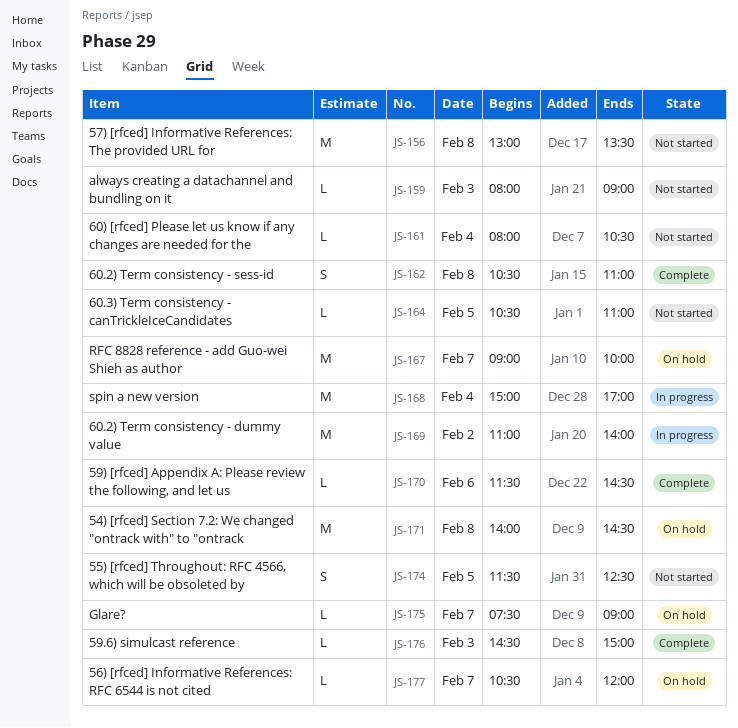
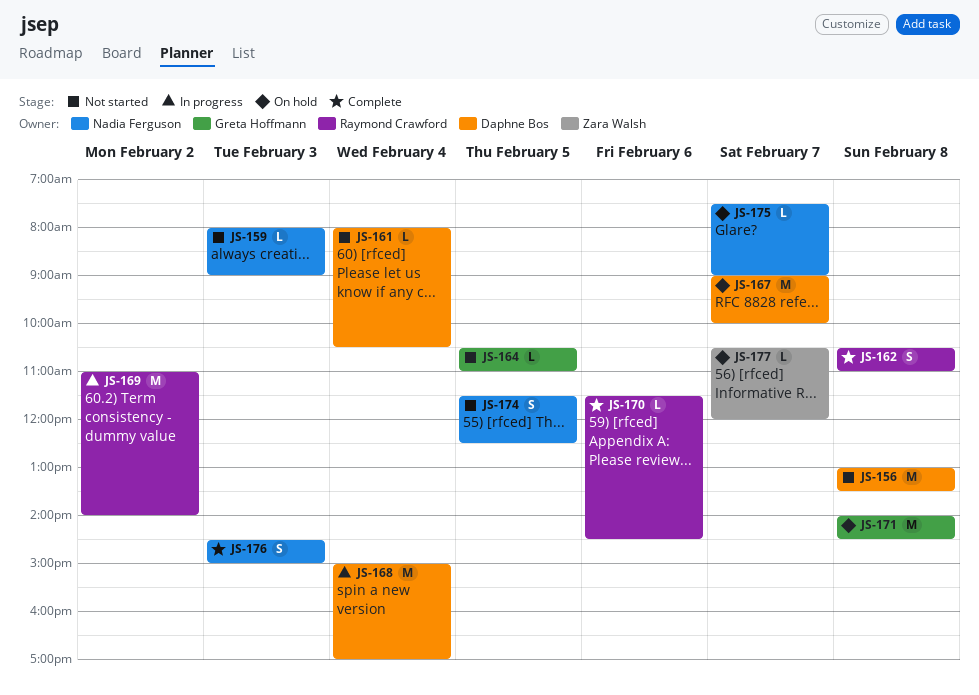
JS-176, estimate: L -> S

